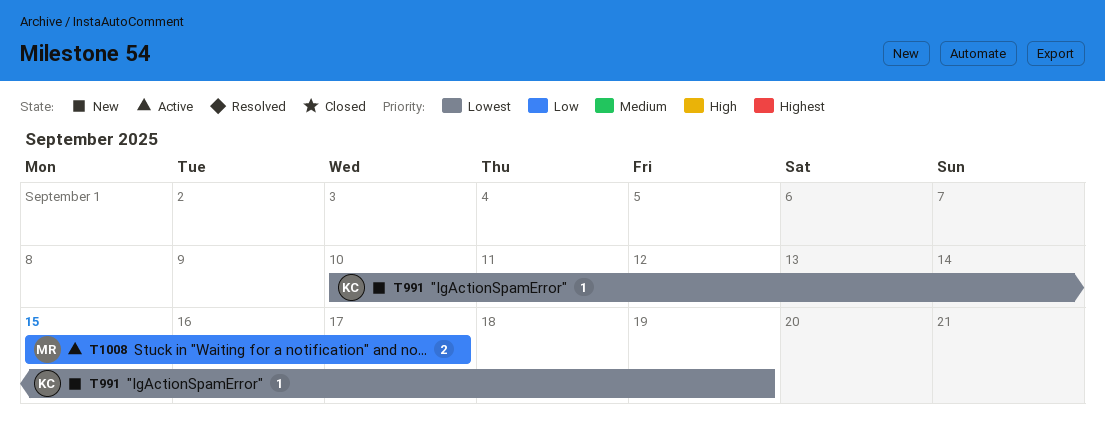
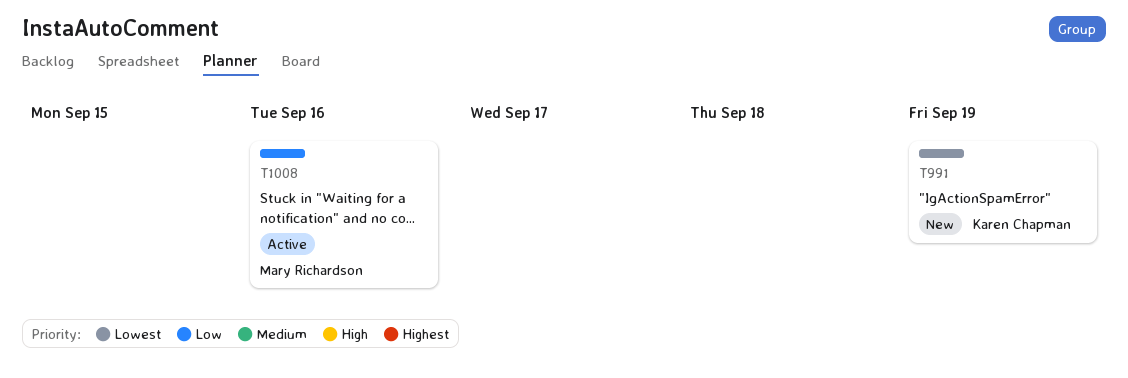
T1008, due: Sep 17 -> Sep 16

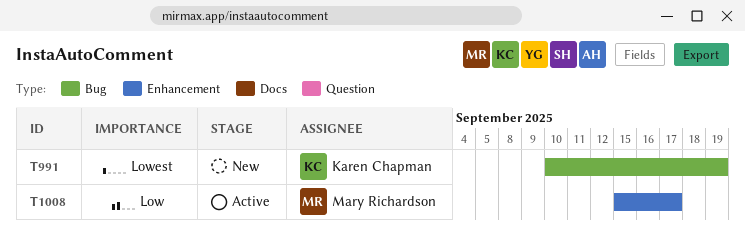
T1008, due: Sep 16 -> Sep 17

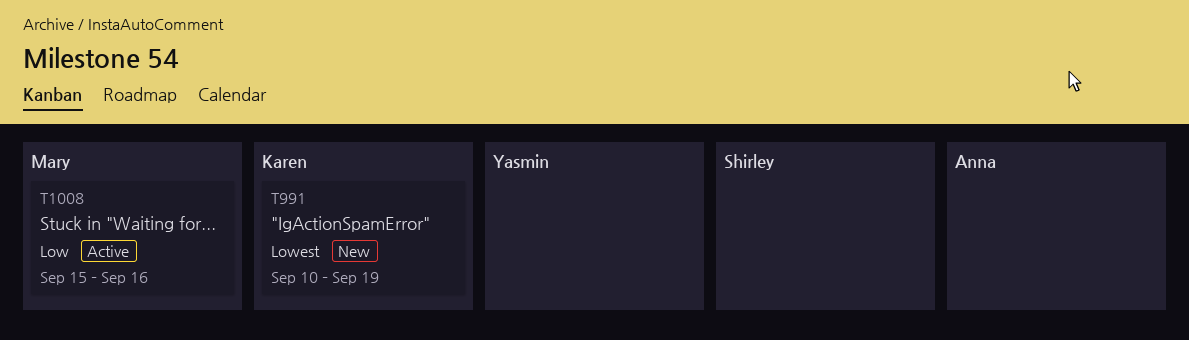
T1008, due: Sep 17 -> Sep 16

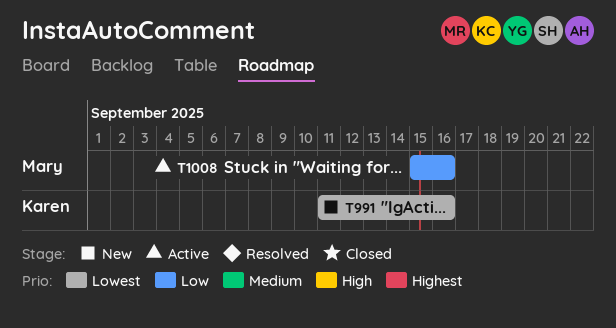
T991, start: Sep 10 -> Sep 11
T991, due: Sep 19 -> Sep 16

